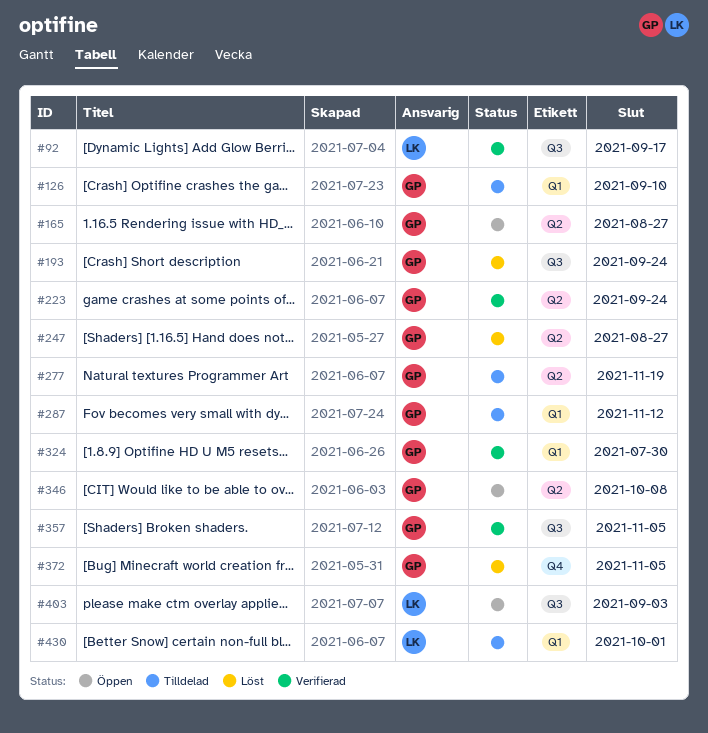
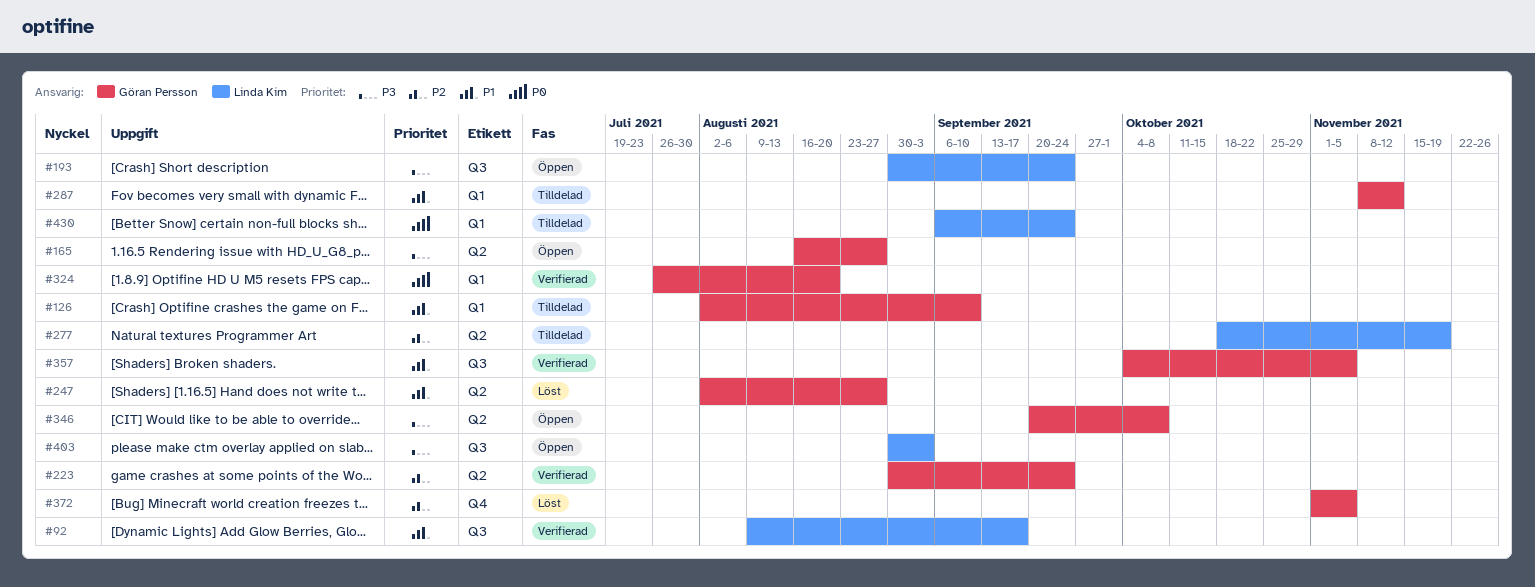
#193, status: Löst -> Öppen
#193, owner: Göran Persson -> Linda Kim
#277, owner: Göran Persson -> Linda Kim
#324, due: Jul 30 -> Aug 20
#430, due: Oct 1 -> Sep 24

